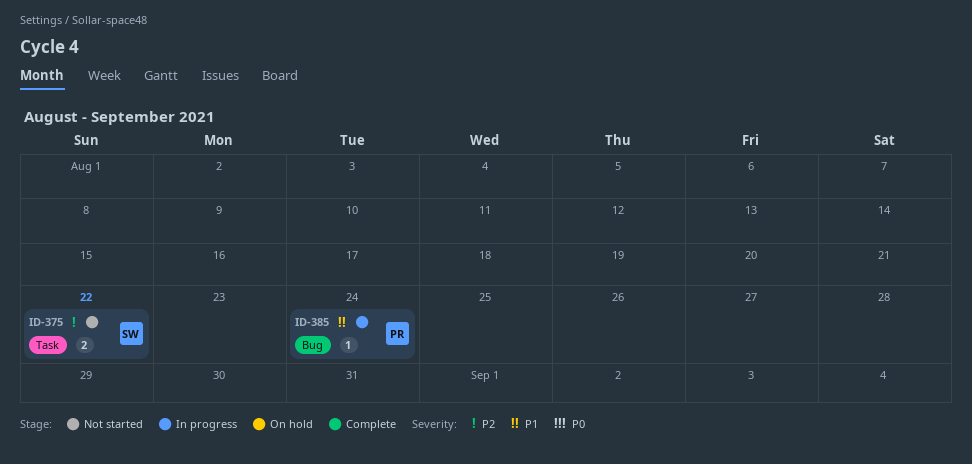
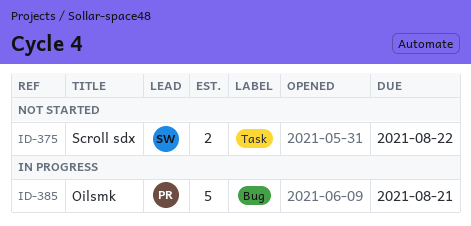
ID-385, estimate: 1 -> 5
ID-385, due: Aug 24 -> Aug 21

